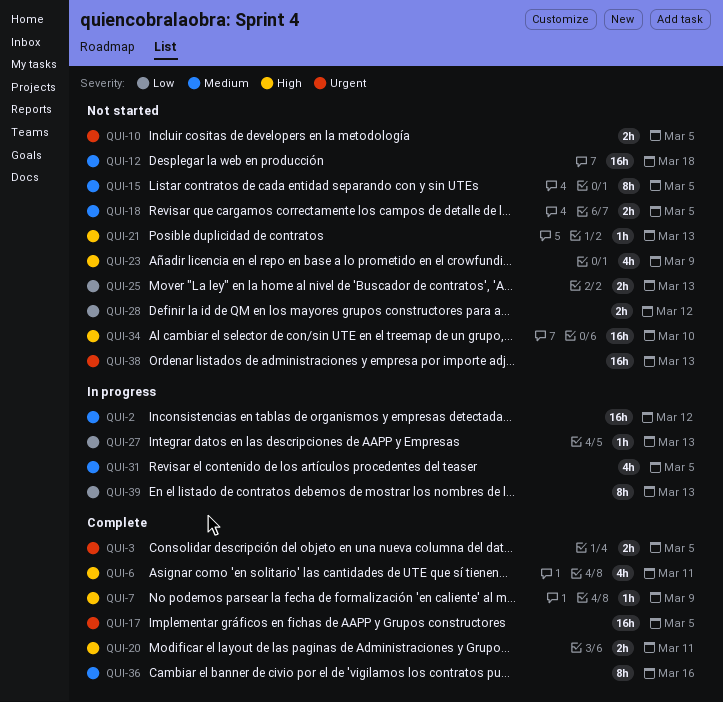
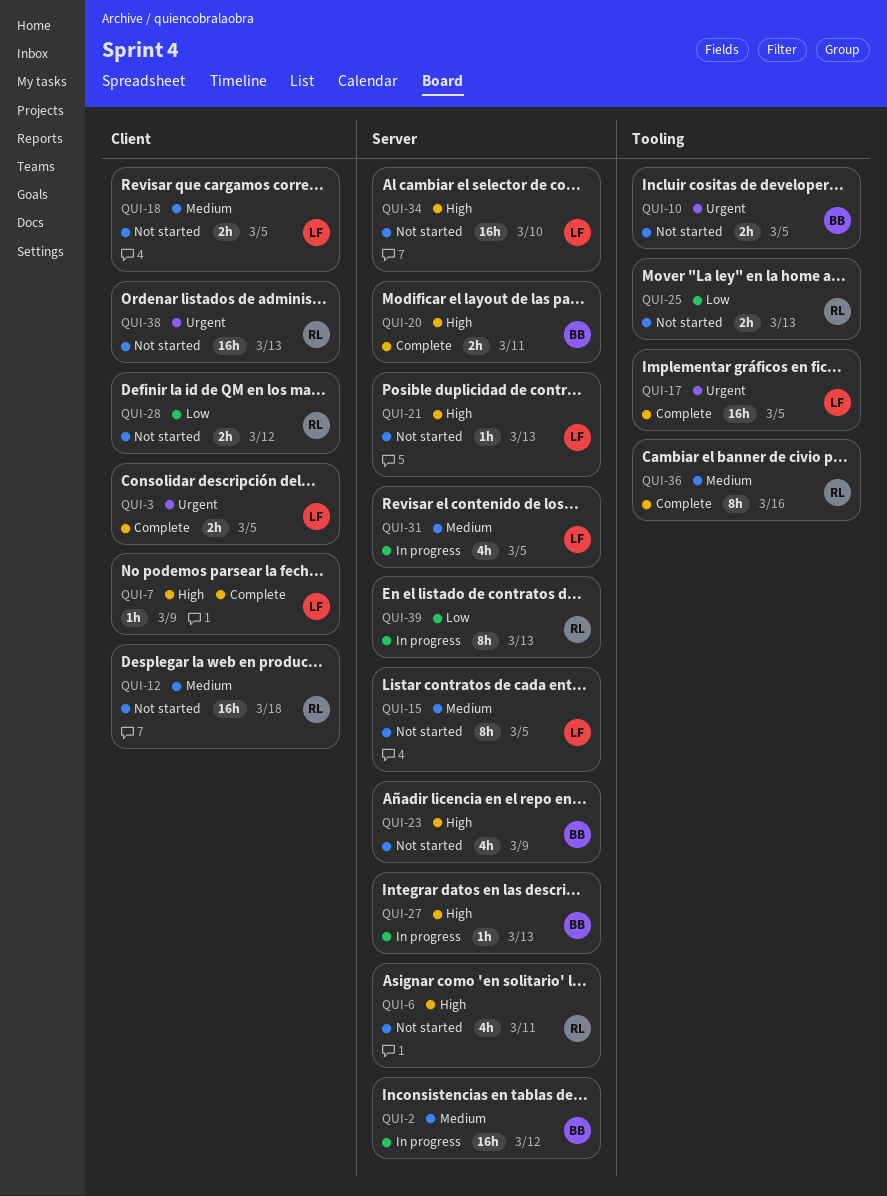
QUI-6, status: Complete -> Not started
QUI-27, priority: Low -> High

